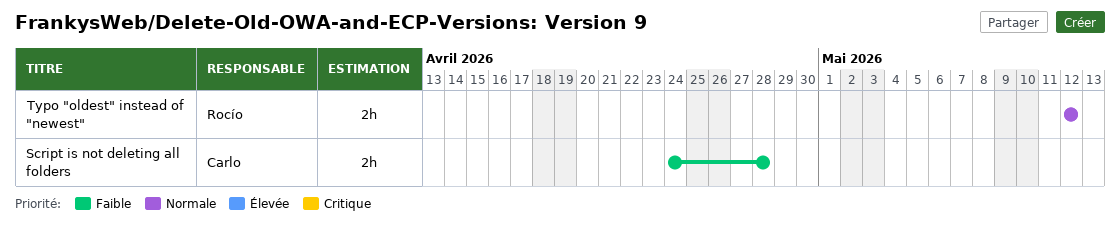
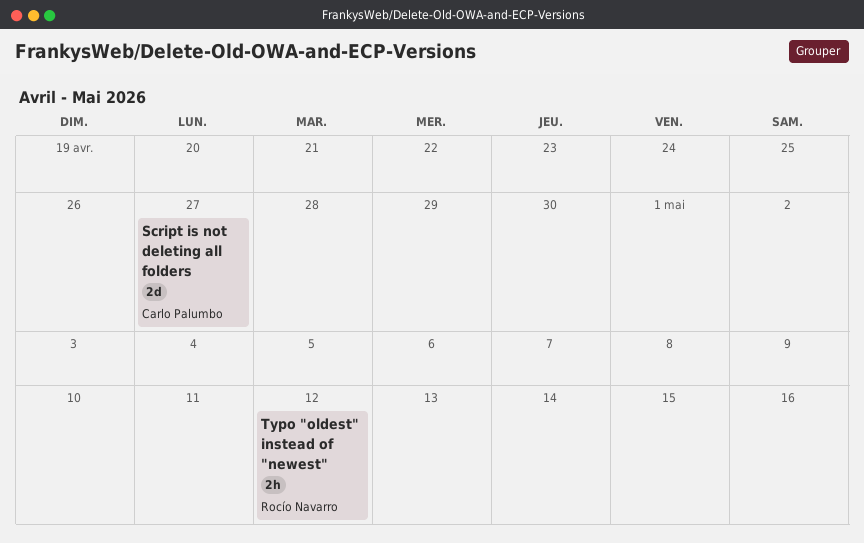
Script is not deleting all folders, estimate: 2h -> 2d
Script is not deleting all folders, due: Apr 28 -> Apr 27

